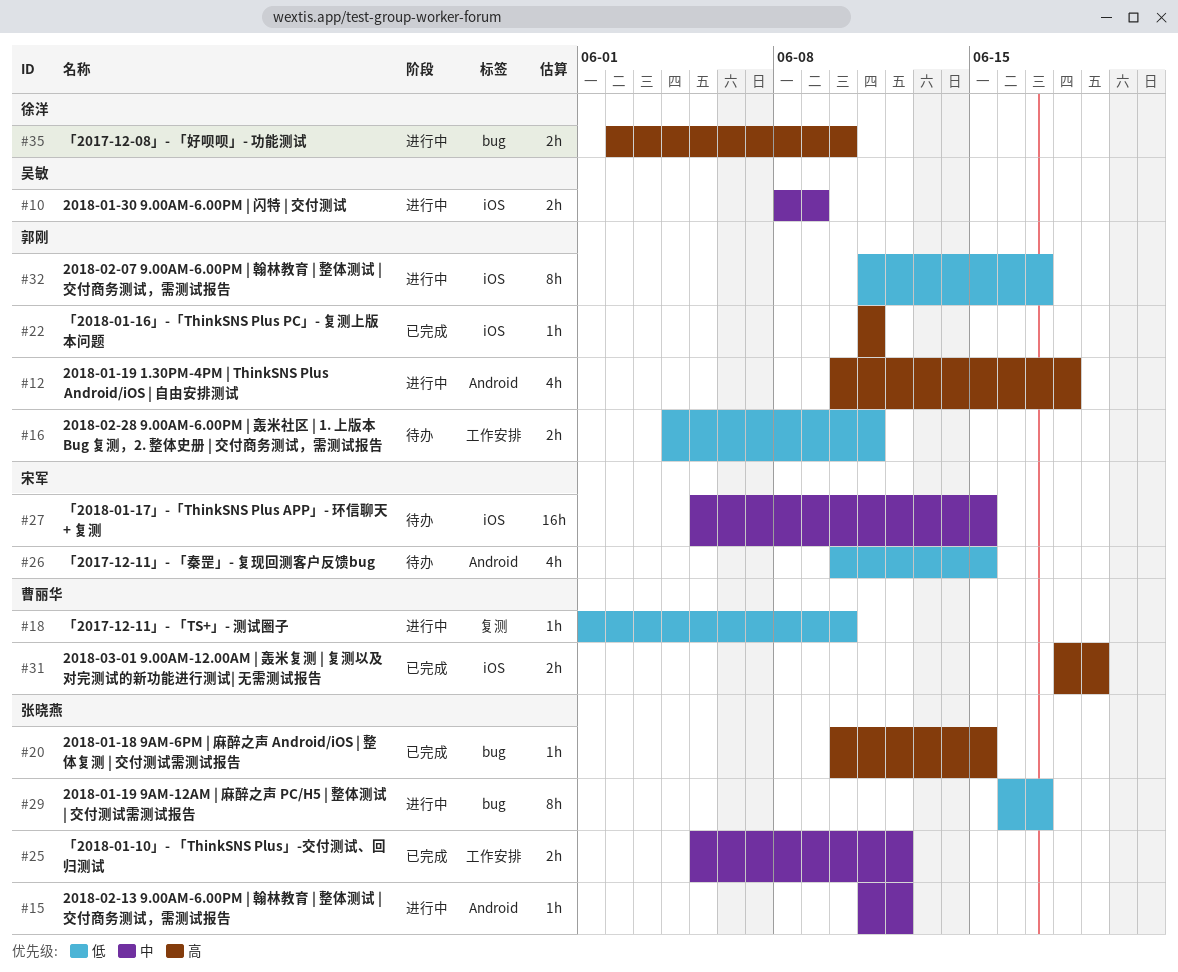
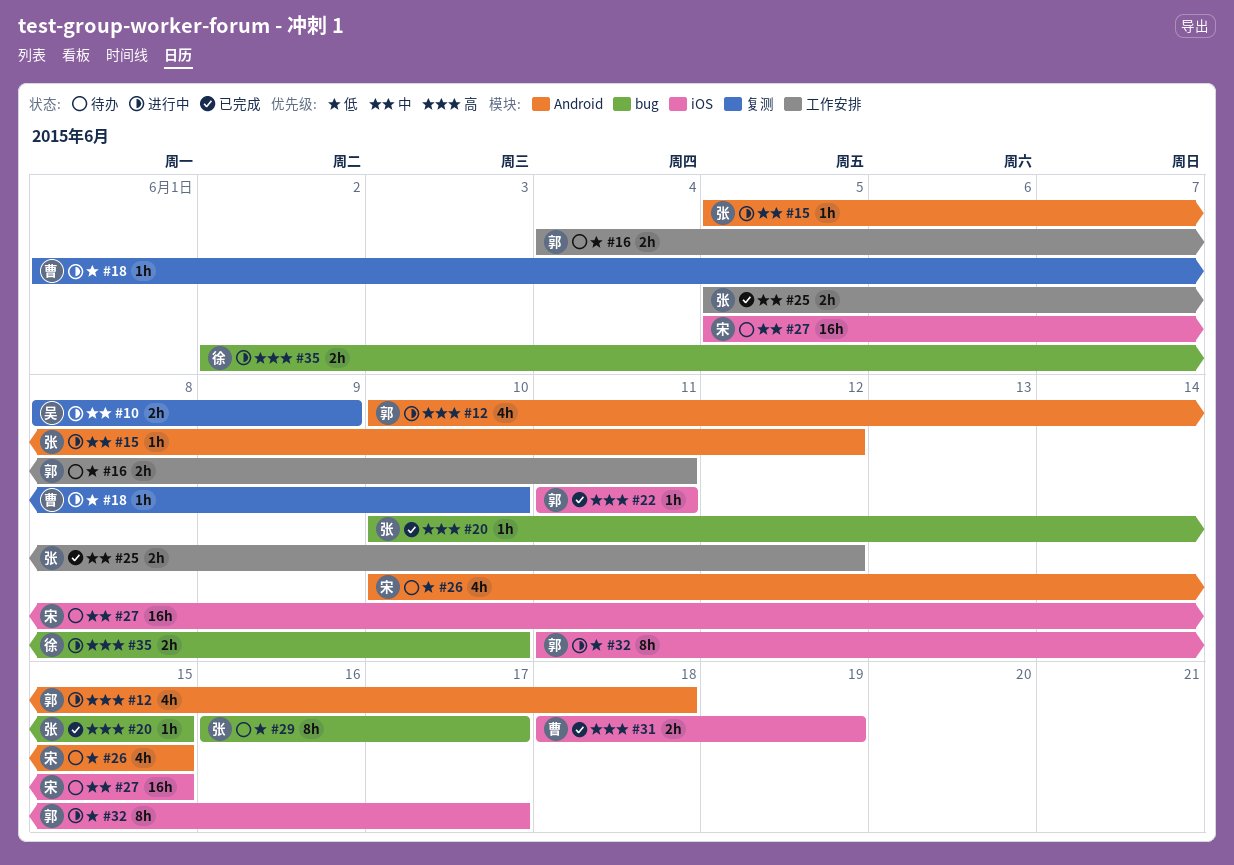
#10, label: iOS -> 复测
#15, start: Jun 11 -> Jun 5
#29, status: 进行中 -> 待办

